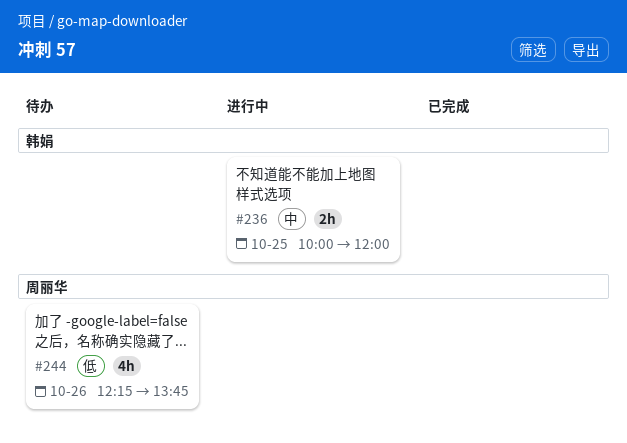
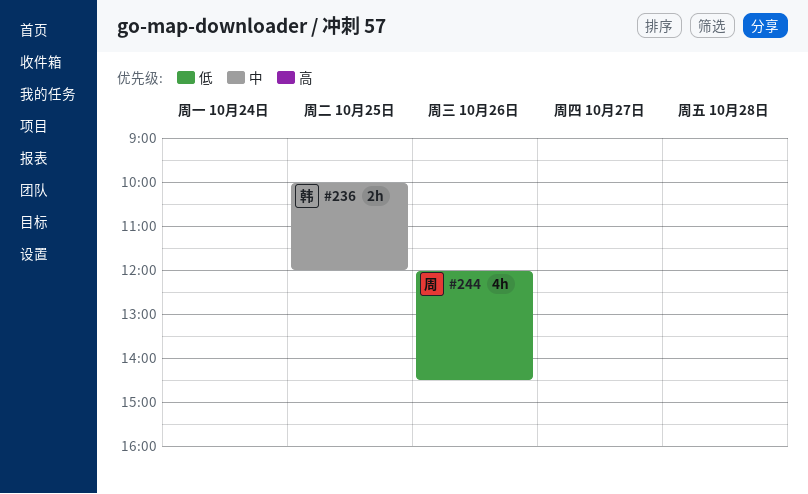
#244, begins: 12:15 -> 12:00
#244, ends: 13:45 -> 14:30

